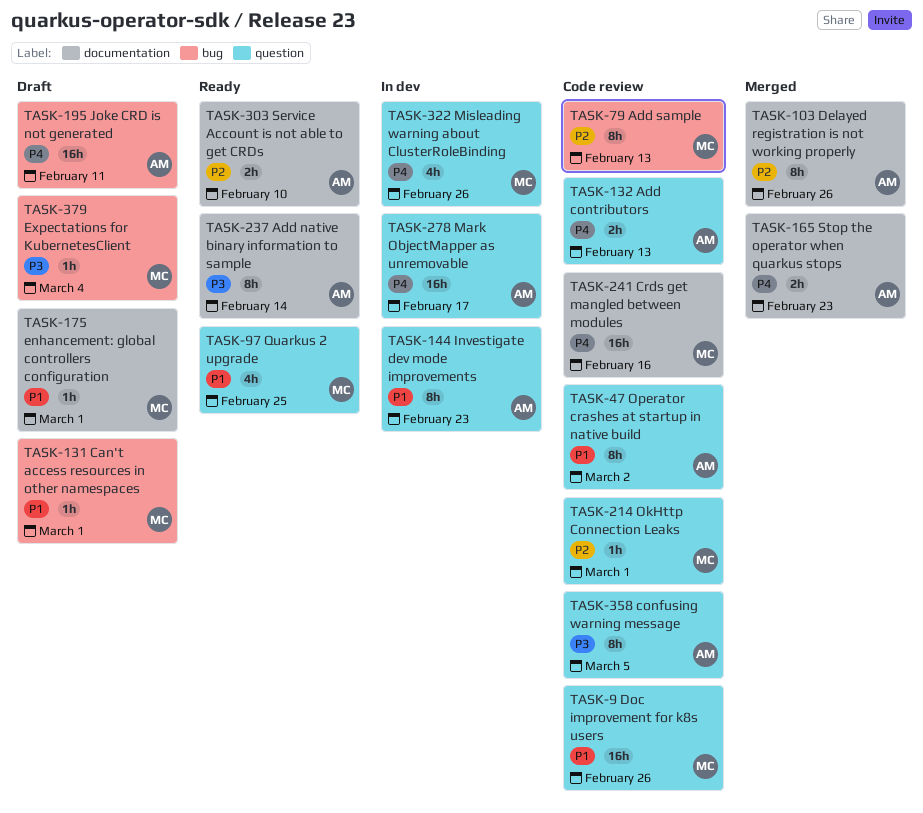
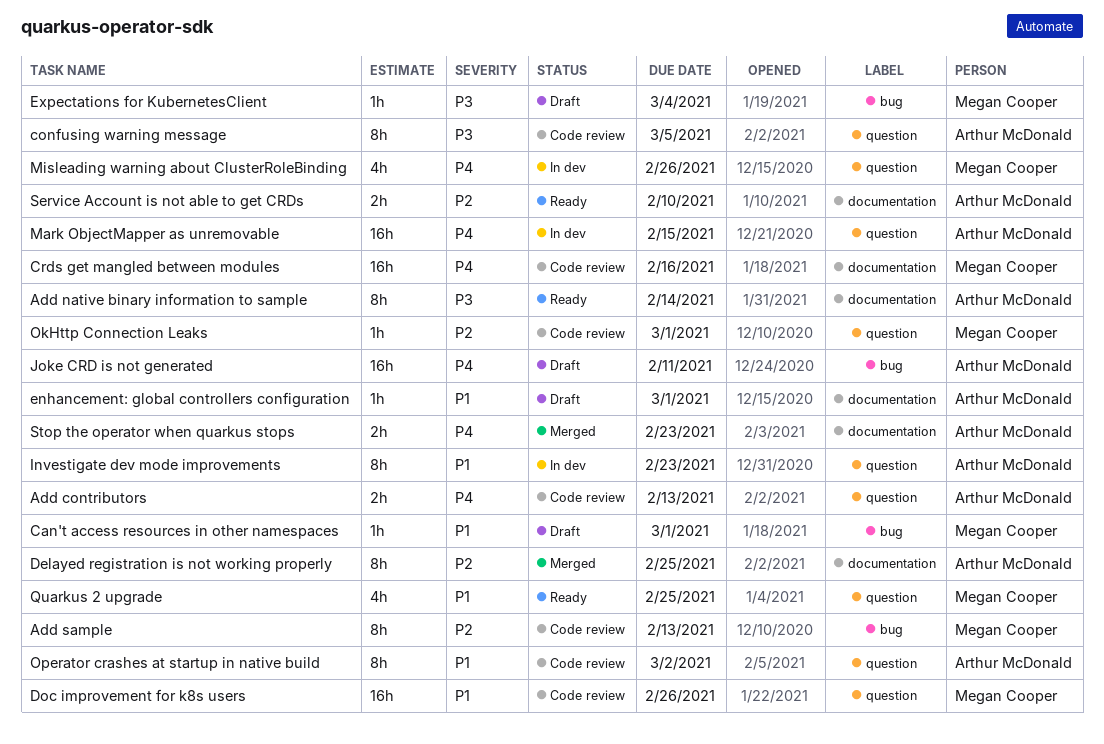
Delayed registration is not working properly, due: Feb 26 -> Feb 25
enhancement: global controllers configuration, owner: Megan Cooper -> Arthur McDonald
Mark ObjectMapper as unremovable, due: Feb 17 -> Feb 15

